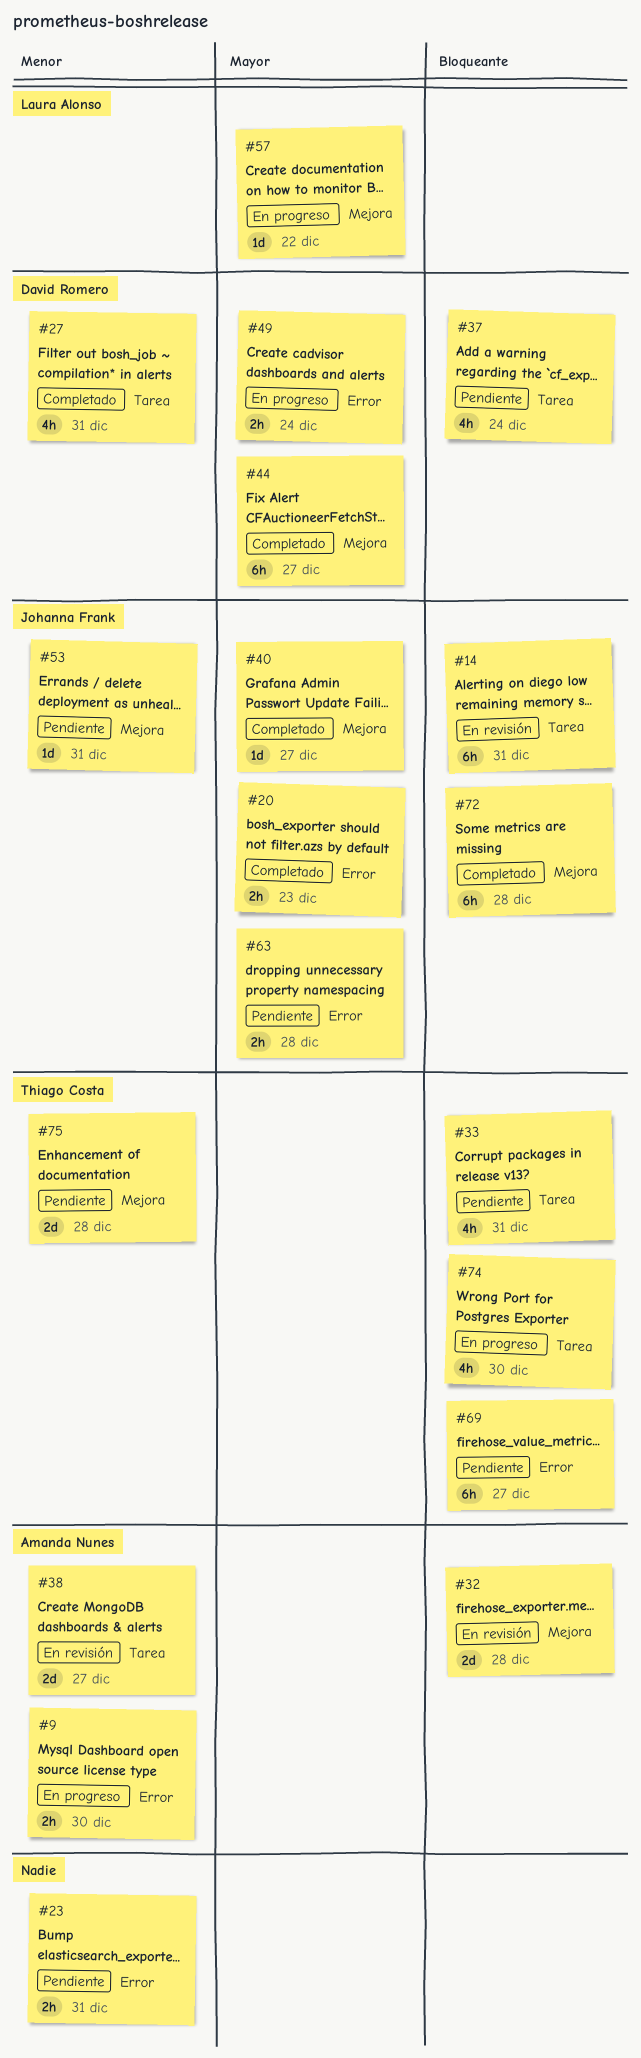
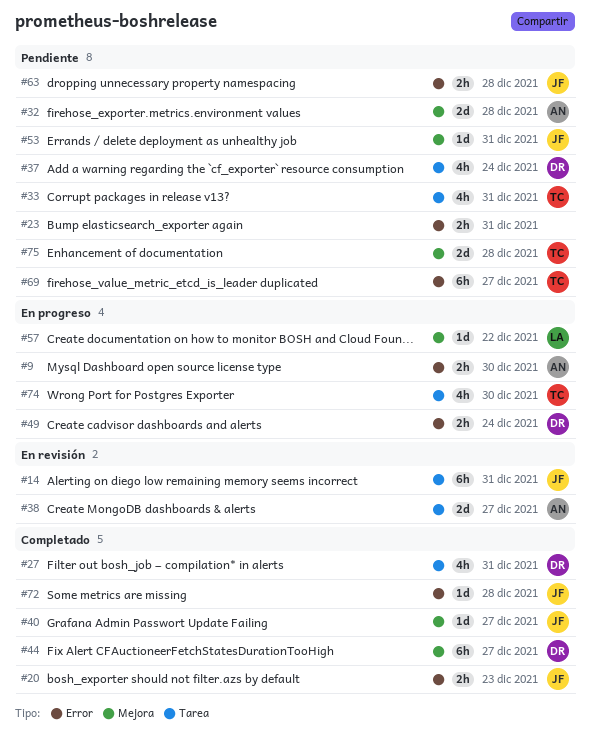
#32, status: En revisión -> Pendiente
#72, label: Mejora -> Error
#72, estimate: 6h -> 1d

